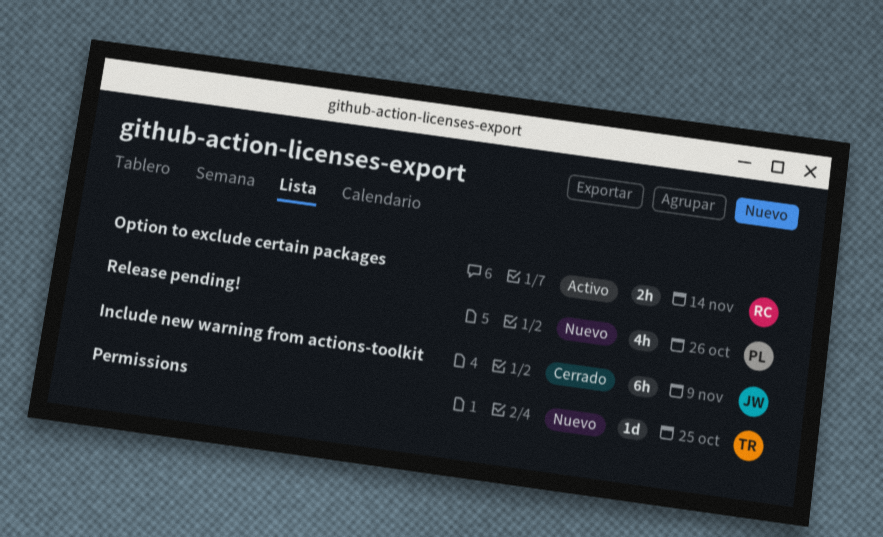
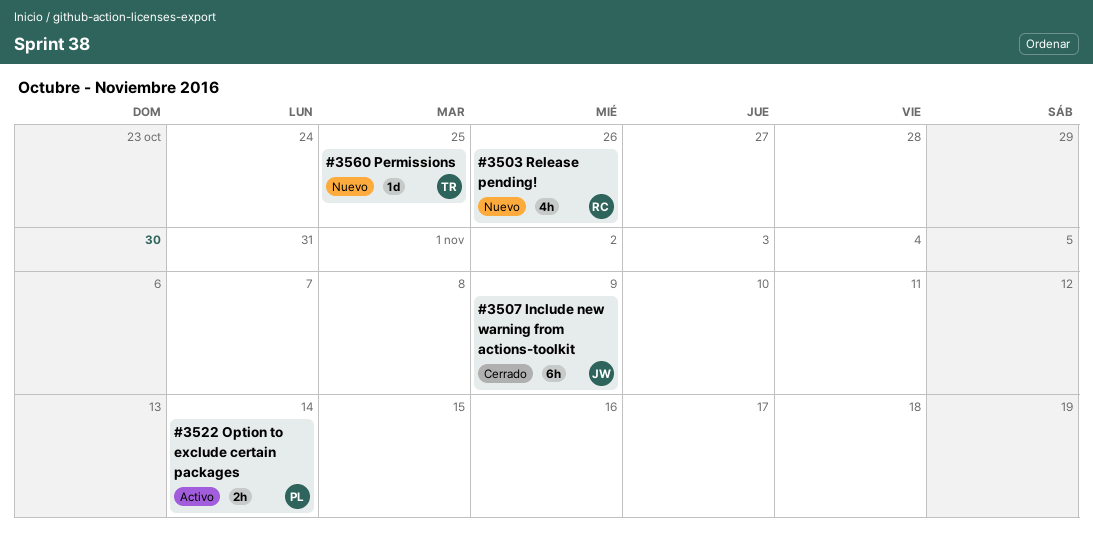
Option to exclude certain packages, owner: RC -> PL
Release pending!, owner: PL -> RC

